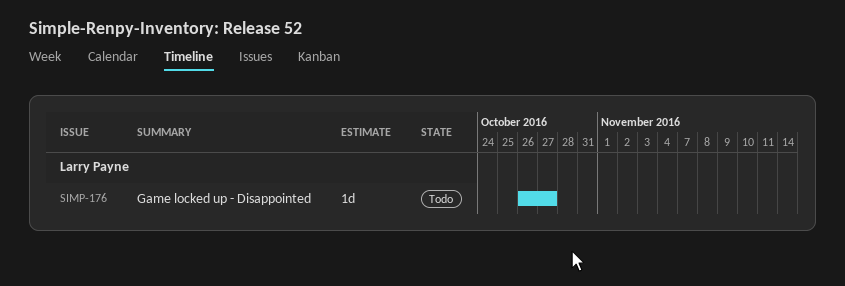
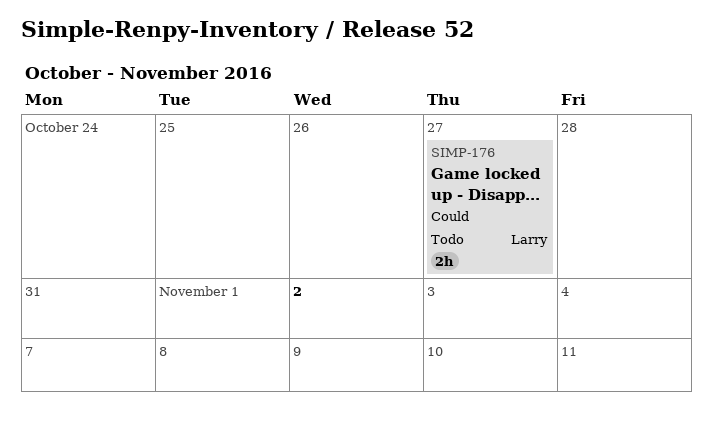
SIMP-176, estimate: 1d -> 2h

